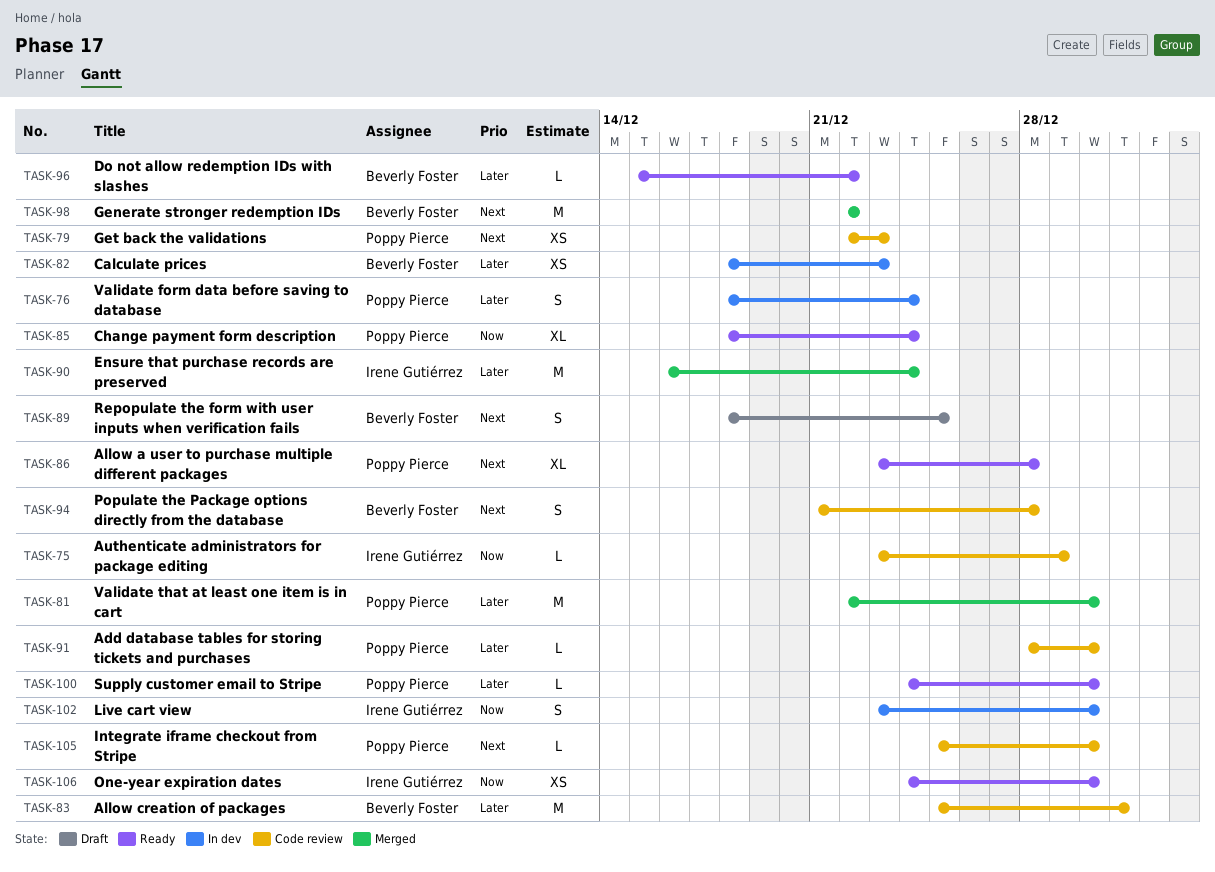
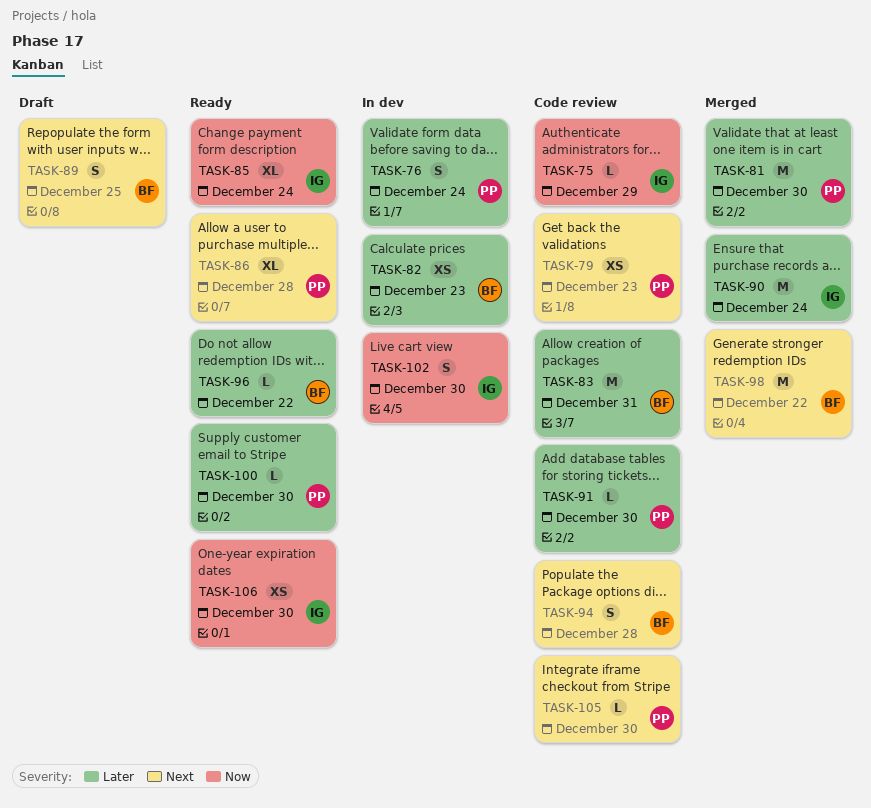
TASK-85, owner: Poppy Pierce -> Irene Gutiérrez

